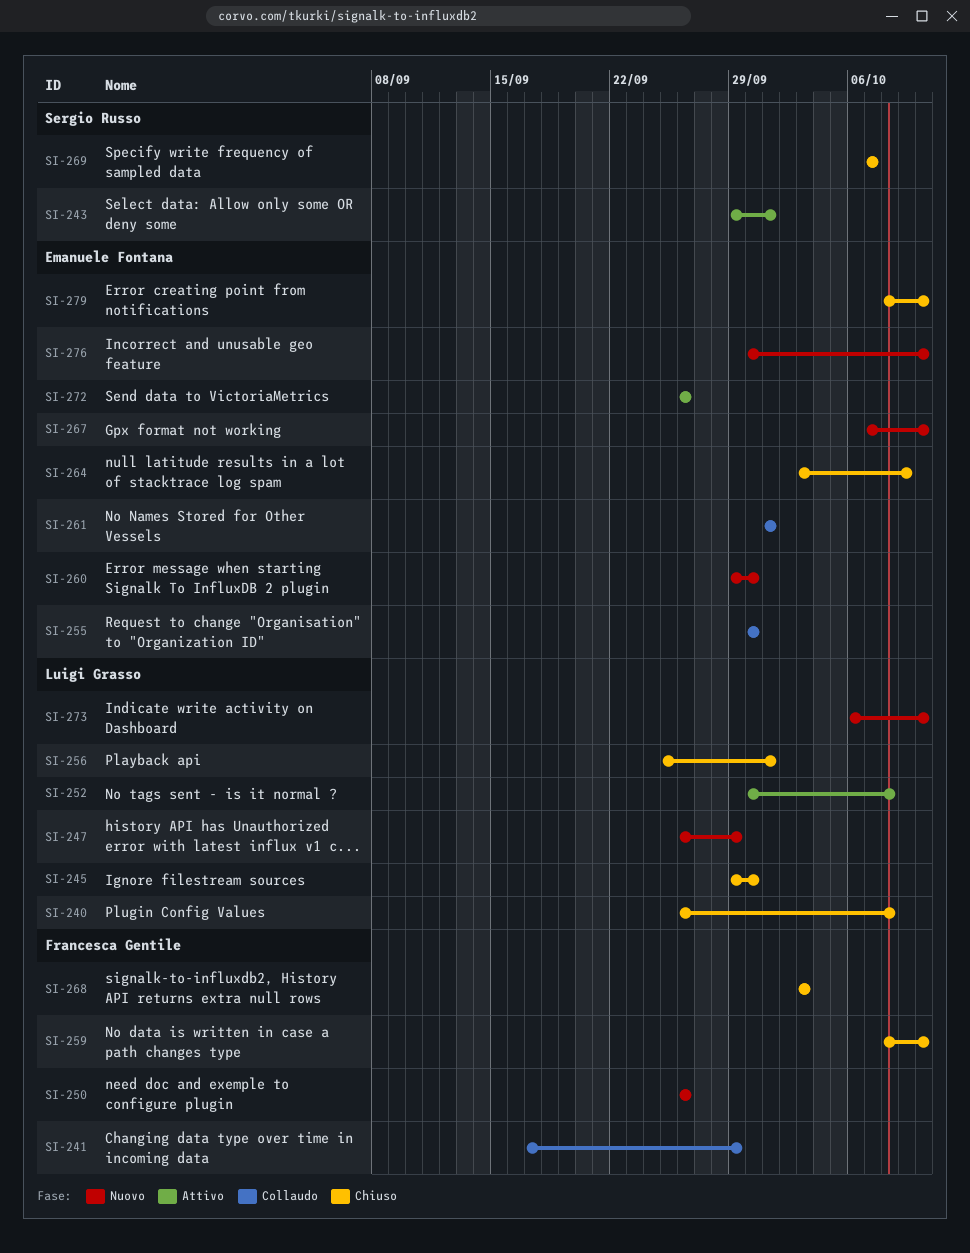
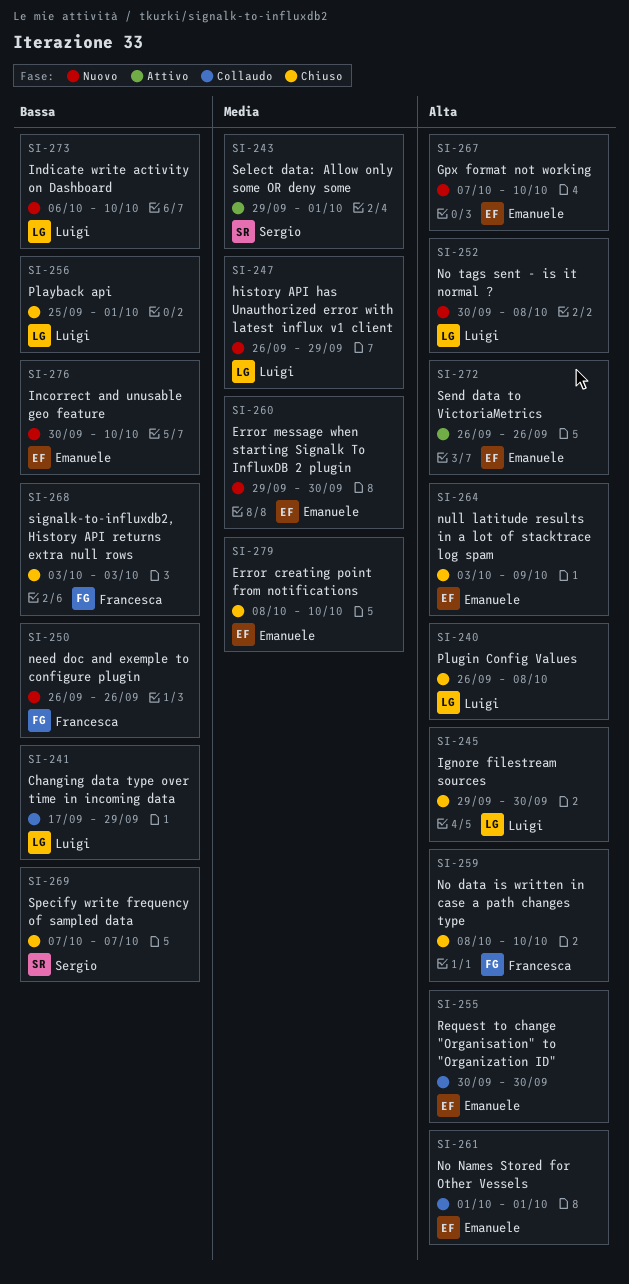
SI-241, owner: Francesca Gentile -> Luigi Grasso
SI-252, status: Attivo -> Nuovo

